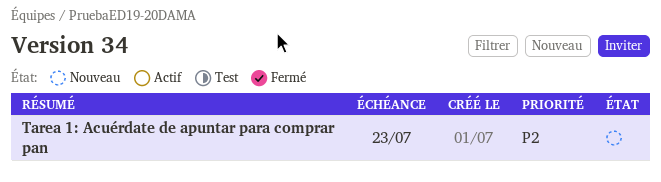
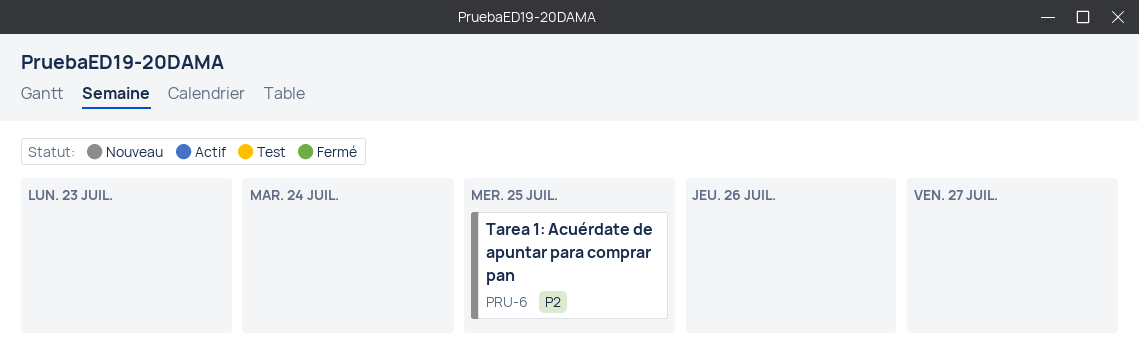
Tarea 1: Acuérdate de apuntar para comprar pan, due: Jul 23 -> Jul 25

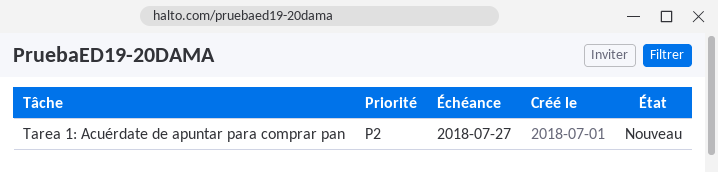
Tarea 1: Acuérdate de apuntar para comprar pan, due: Jul 25 -> Jul 27

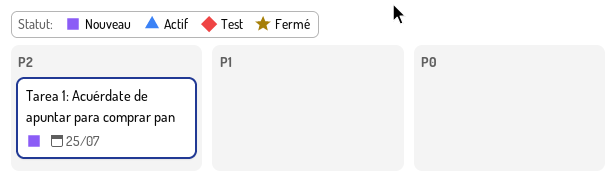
Tarea 1: Acuérdate de apuntar para comprar pan, due: Jul 27 -> Jul 25

